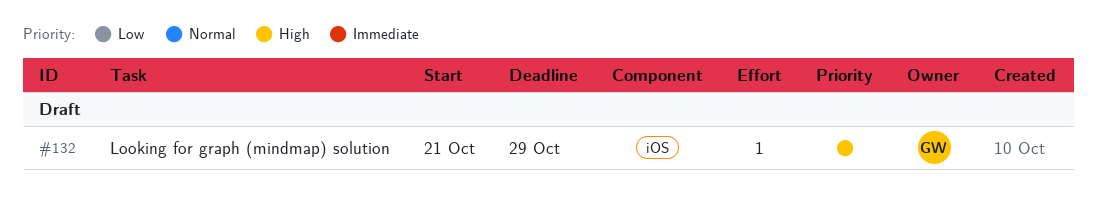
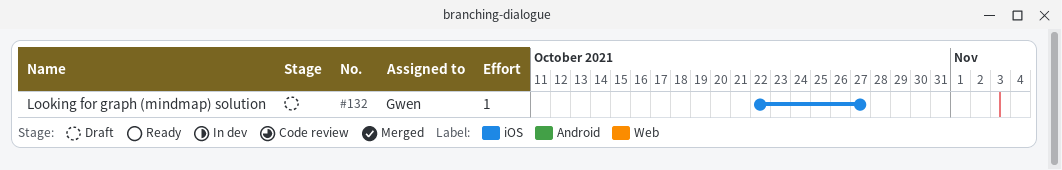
#132, start: Oct 21 -> Oct 22
#132, due: Oct 29 -> Oct 27

